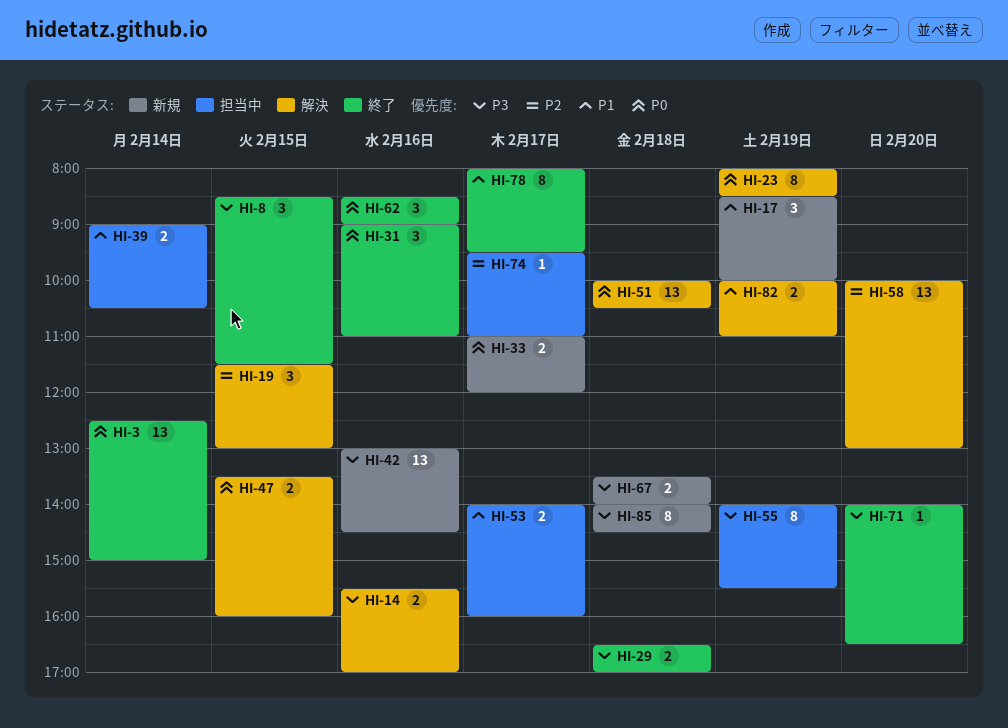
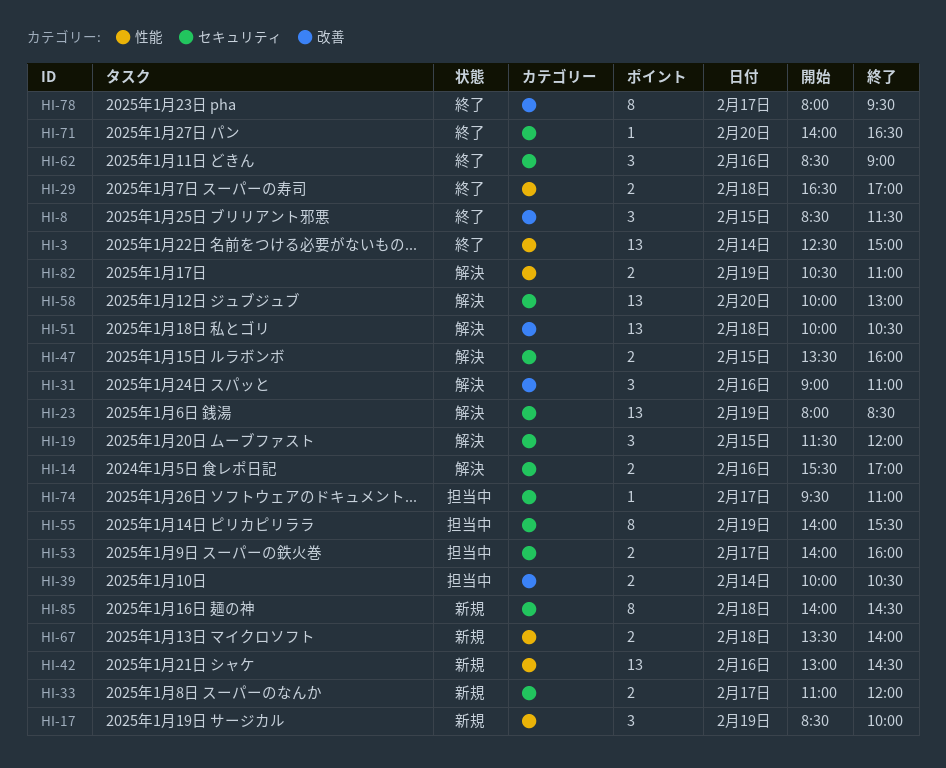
HI-19, ends: 13:00 -> 12:00
HI-23, estimate: 8 -> 13
HI-31, status: 終了 -> 解決
HI-39, begins: 09:00 -> 10:00
HI-82, begins: 10:00 -> 10:30

